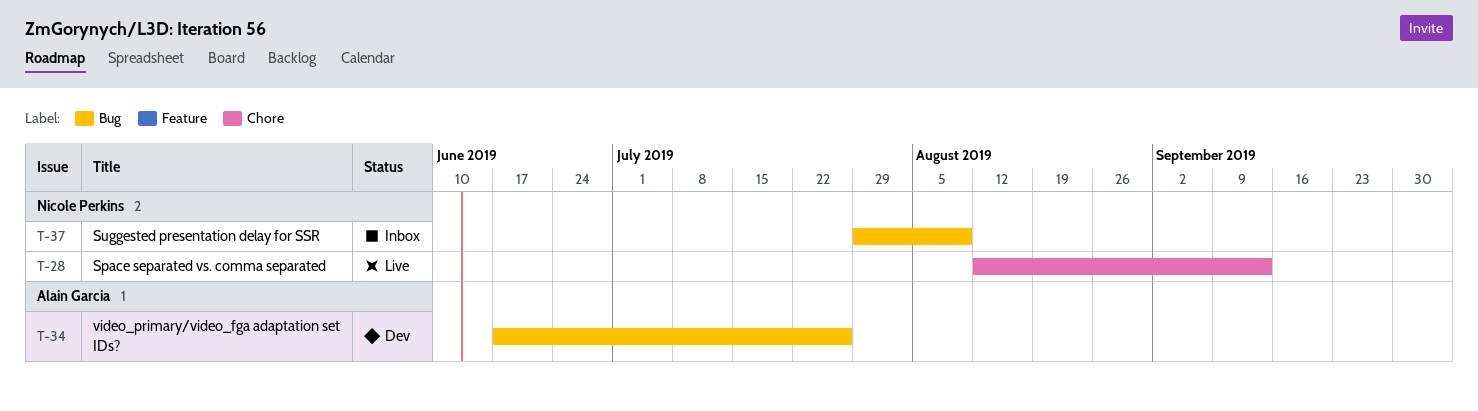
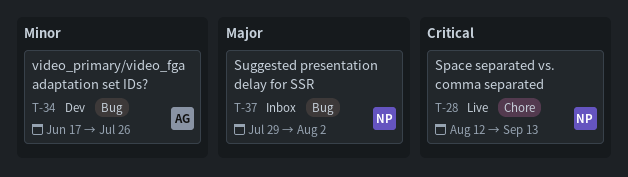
T-37, due: Aug 9 -> Aug 2

